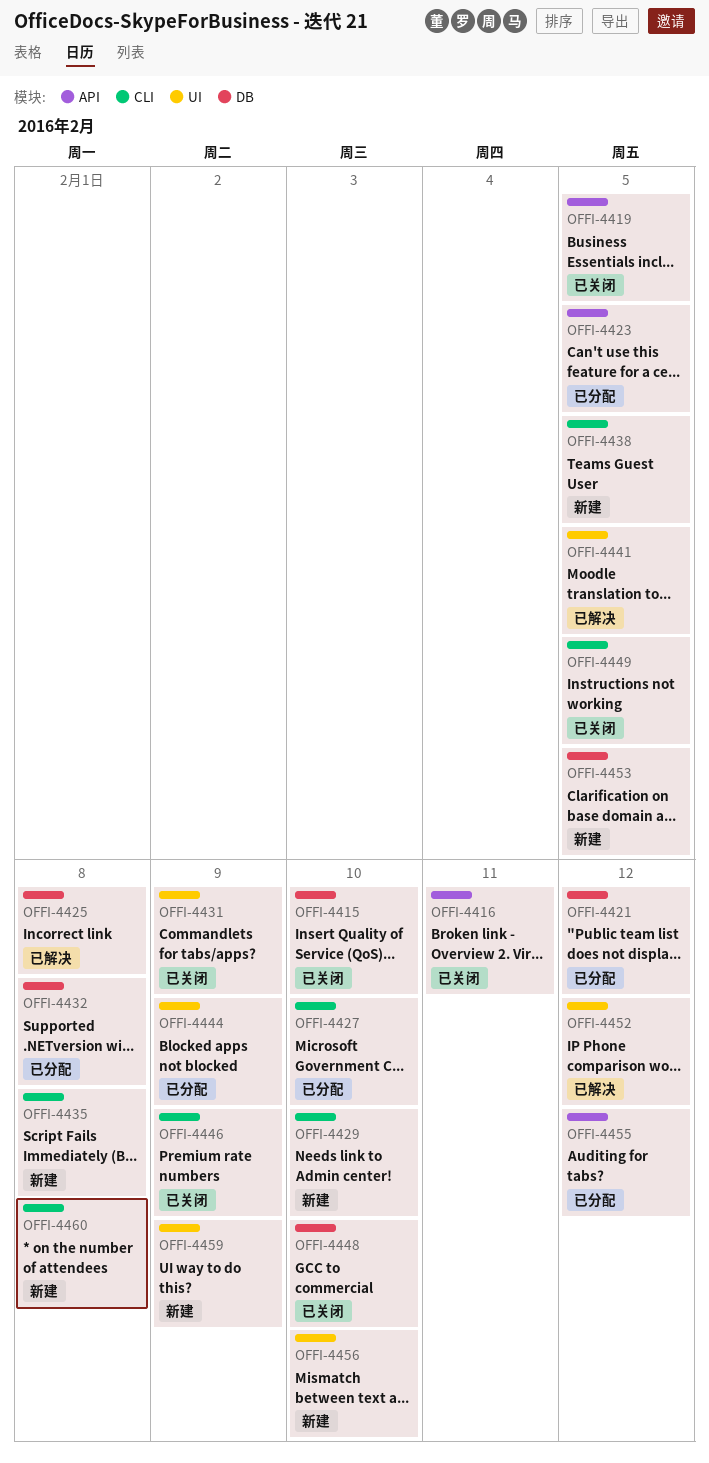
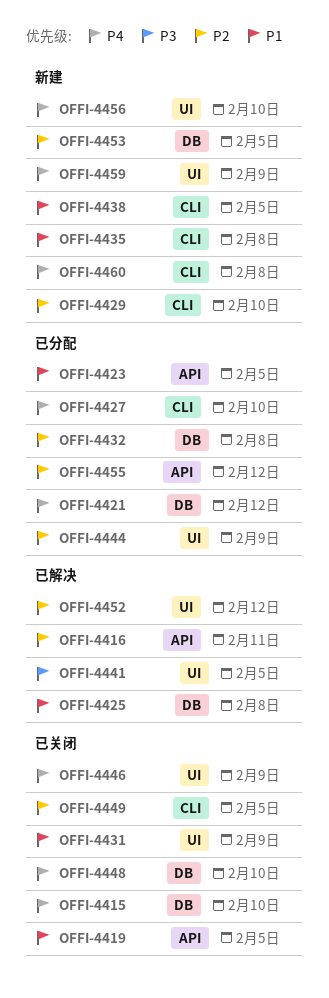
OFFI-4416, status: 已关闭 -> 已解决
OFFI-4446, label: CLI -> UI

